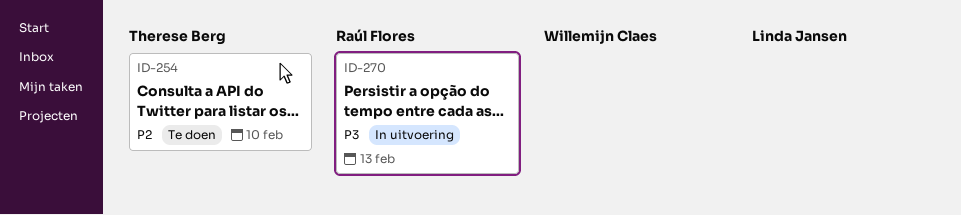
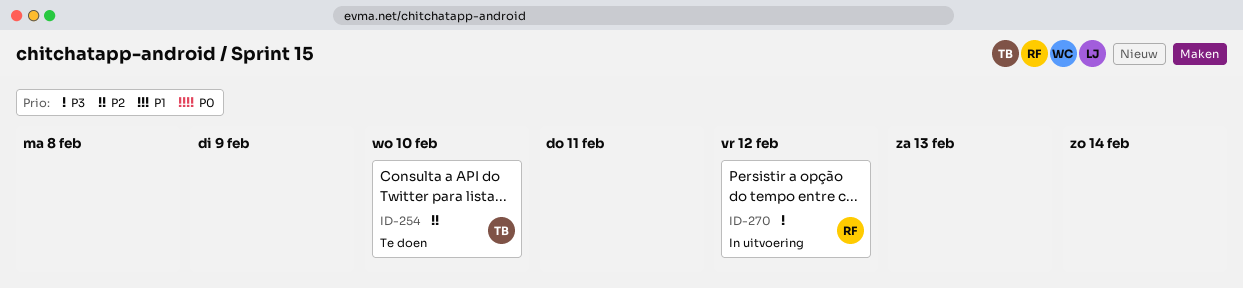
ID-270, due: Feb 13 -> Feb 12

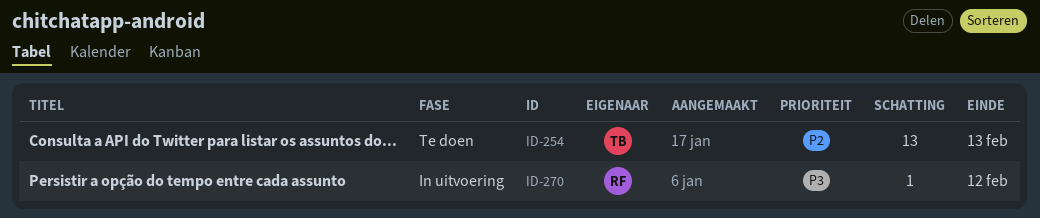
ID-254, due: Feb 10 -> Feb 13

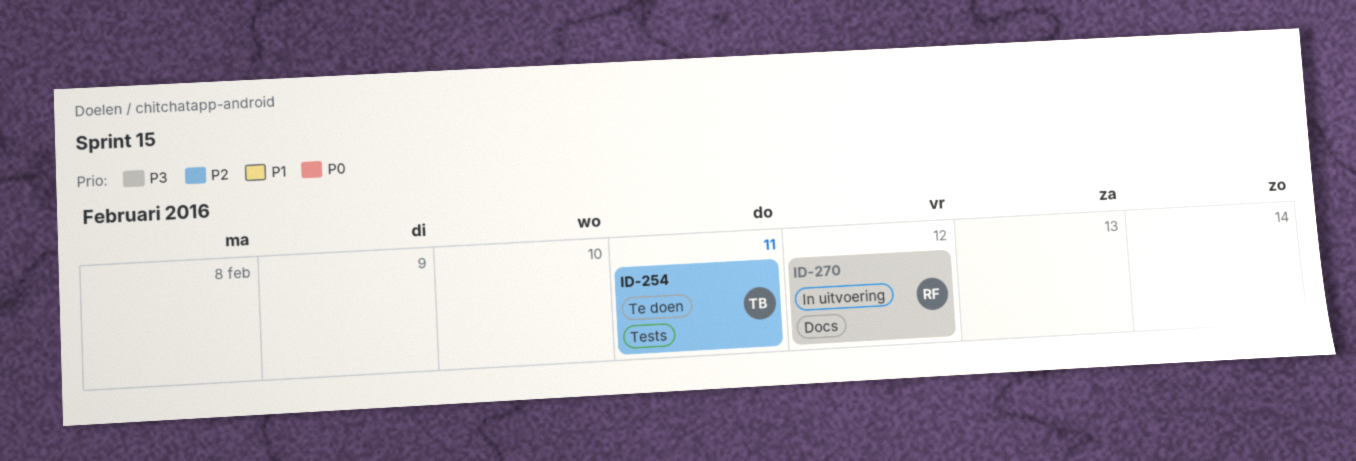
ID-254, due: Feb 13 -> Feb 11

